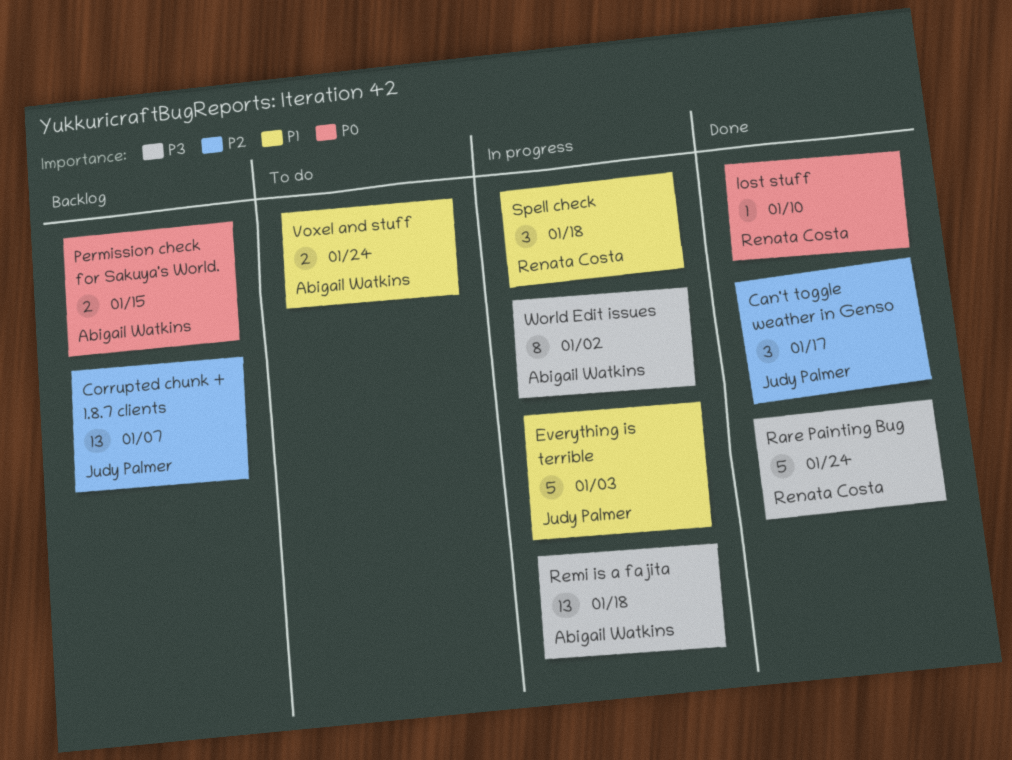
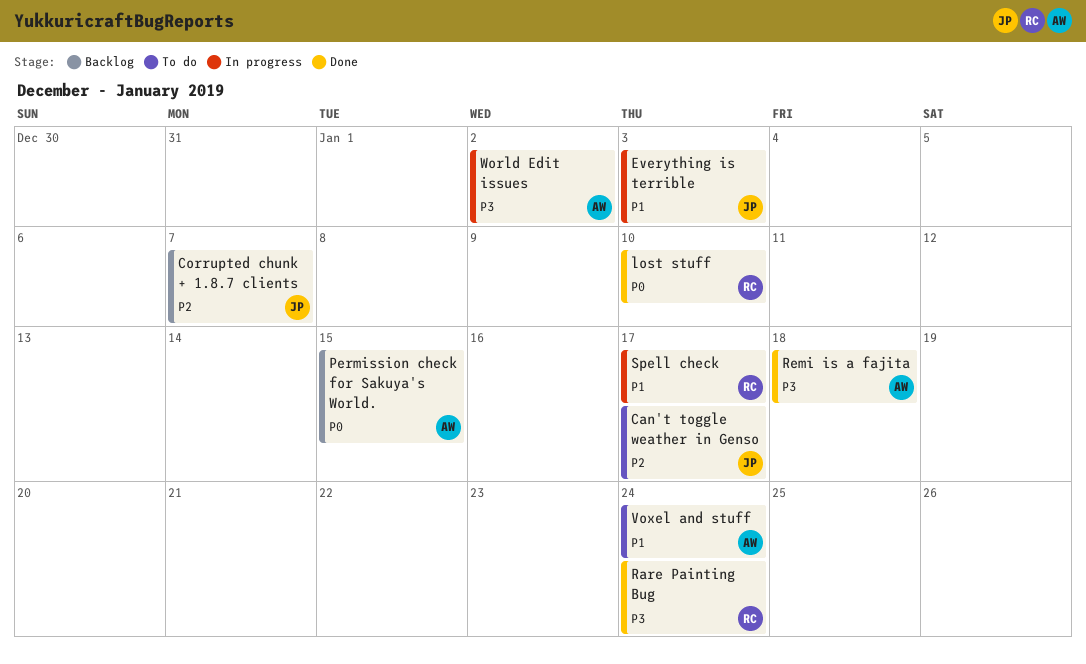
Can't toggle weather in Genso, status: Done -> To do
Remi is a fajita, status: In progress -> Done
Spell check, due: Jan 18 -> Jan 17

